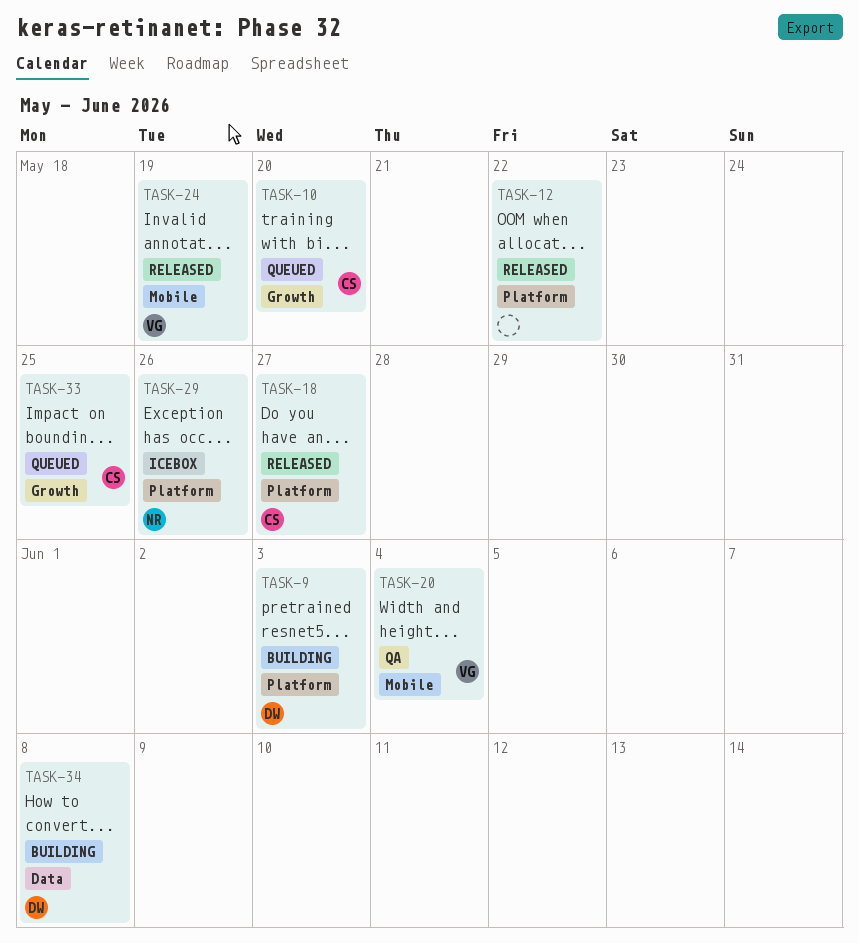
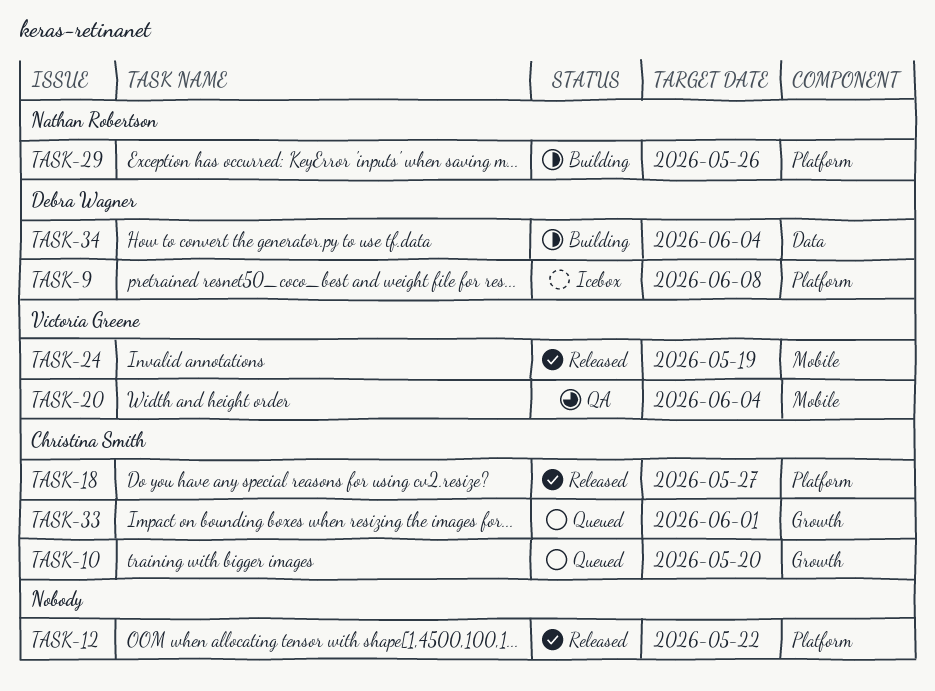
TASK-9, status: Building -> Icebox
TASK-9, due: Jun 3 -> Jun 8
TASK-29, status: Icebox -> Building
TASK-33, due: May 25 -> Jun 1
TASK-34, due: Jun 8 -> Jun 4

